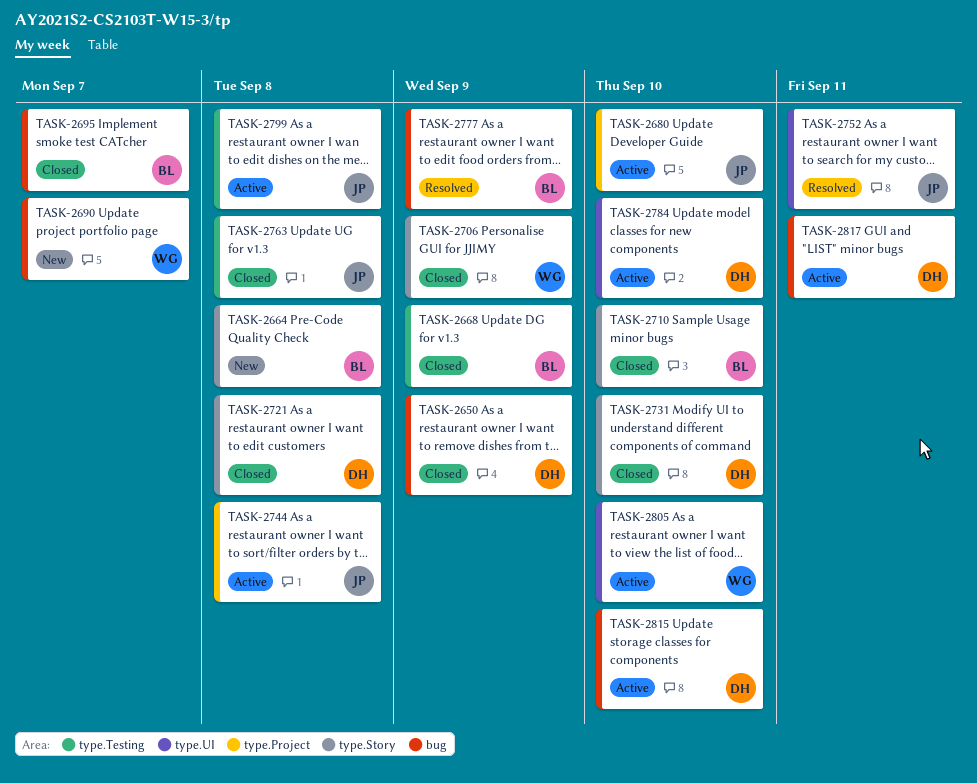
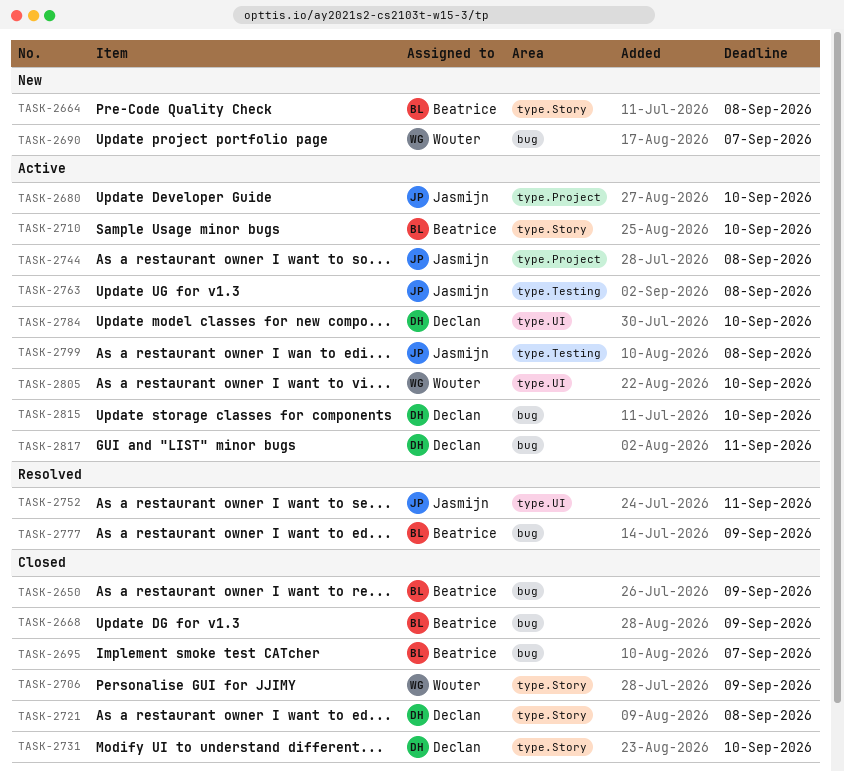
TASK-2650, owner: Declan -> Beatrice
TASK-2668, label: type.Testing -> bug
TASK-2710, status: Closed -> Active
TASK-2763, status: Closed -> Active

